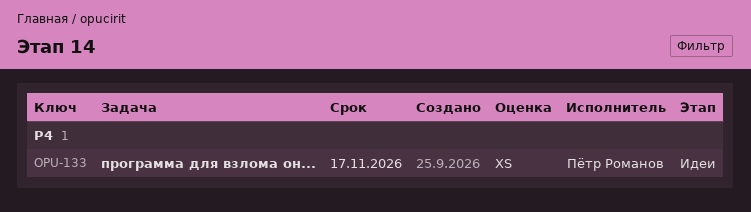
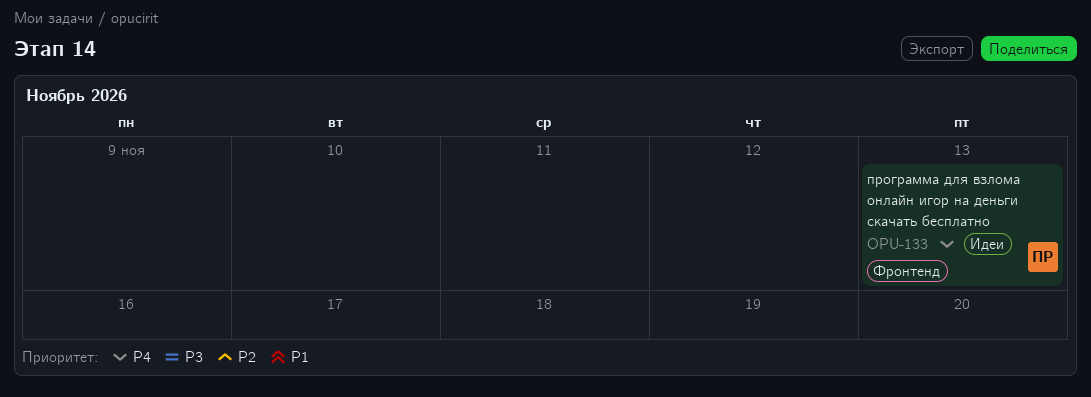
OPU-133, due: Nov 17 -> Nov 13

